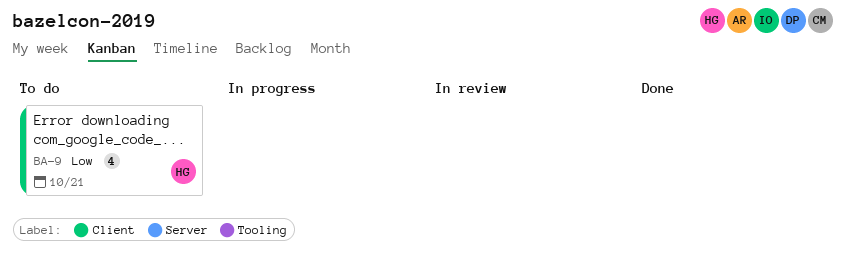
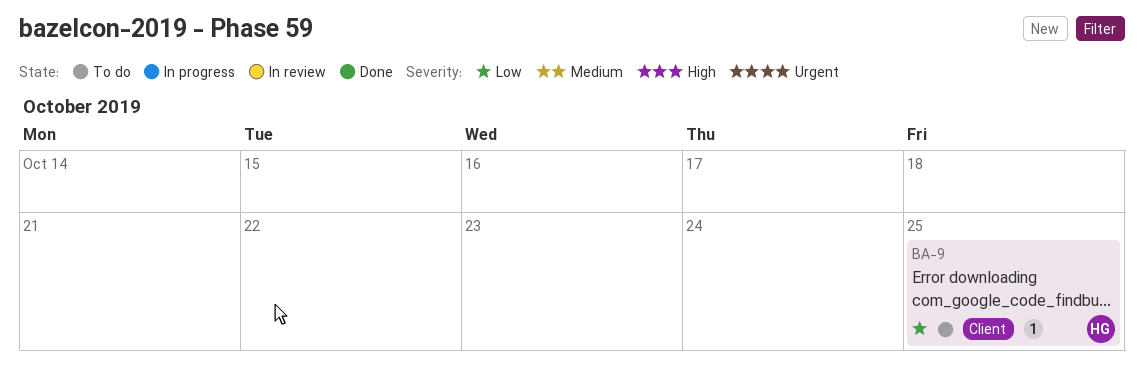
BA-9, estimate: 4 -> 1
BA-9, due: Oct 21 -> Oct 25

